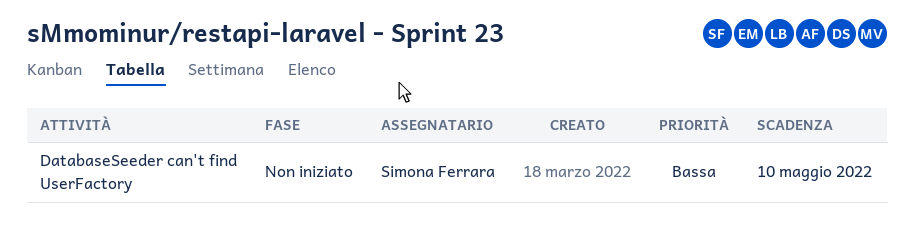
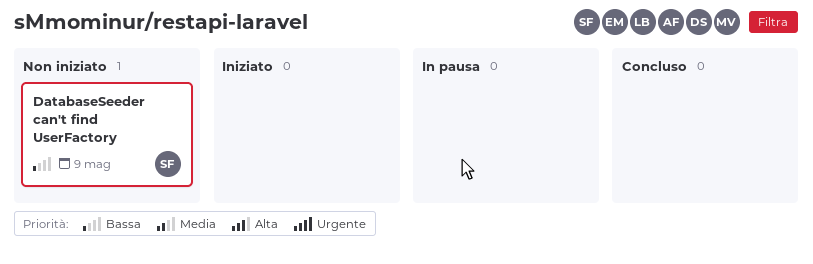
DatabaseSeeder can't find UserFactory, due: May 10 -> May 9

